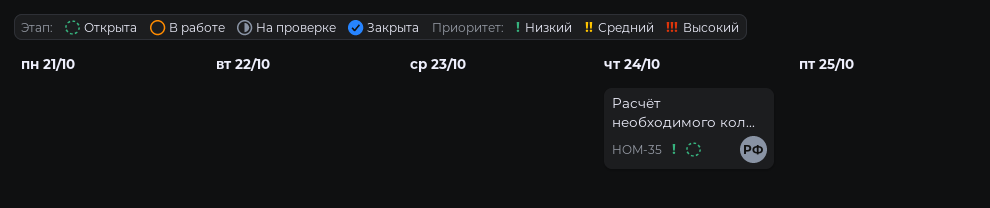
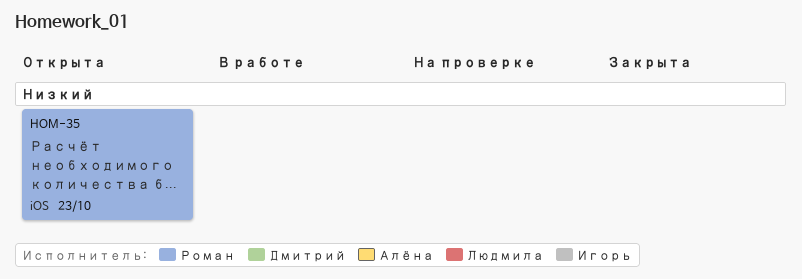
HOM-35, due: Oct 24 -> Oct 23

